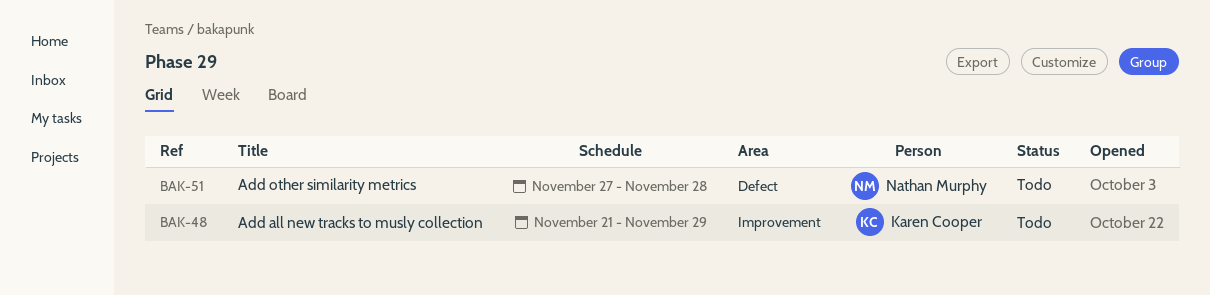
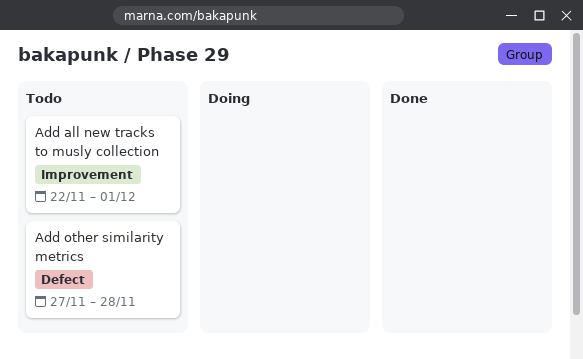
Add all new tracks to musly collection, start: Nov 21 -> Nov 22
Add all new tracks to musly collection, due: Nov 29 -> Dec 1

